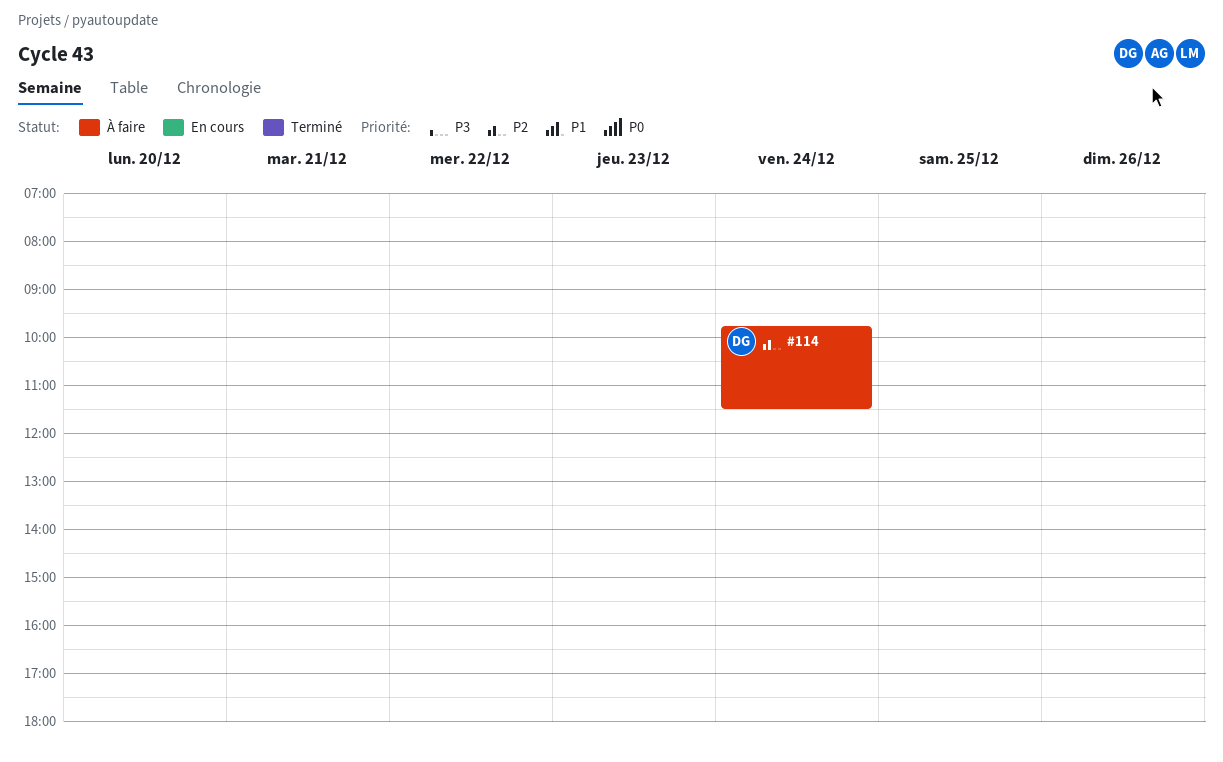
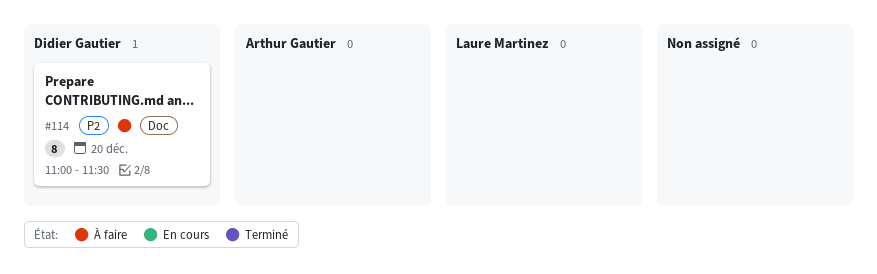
#114, day: Dec 24 -> Dec 20
#114, begins: 09:45 -> 11:00

